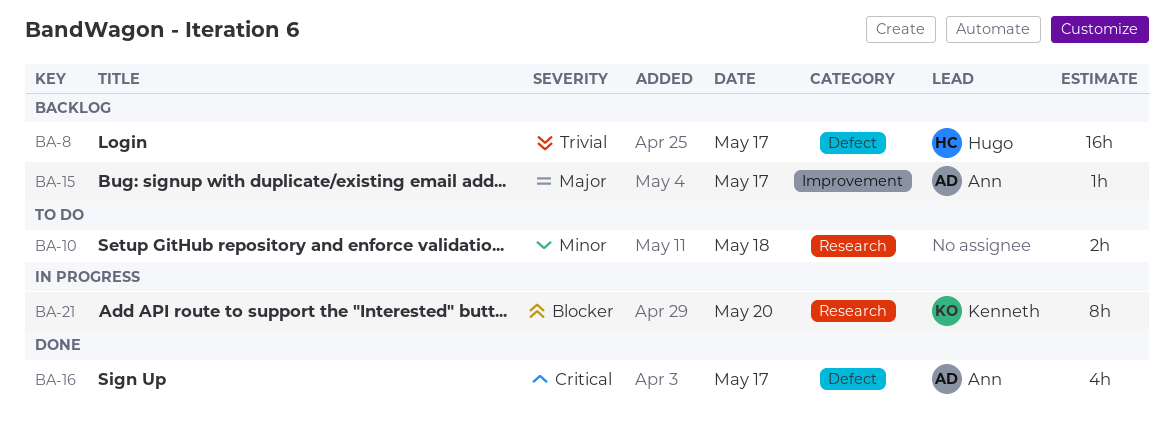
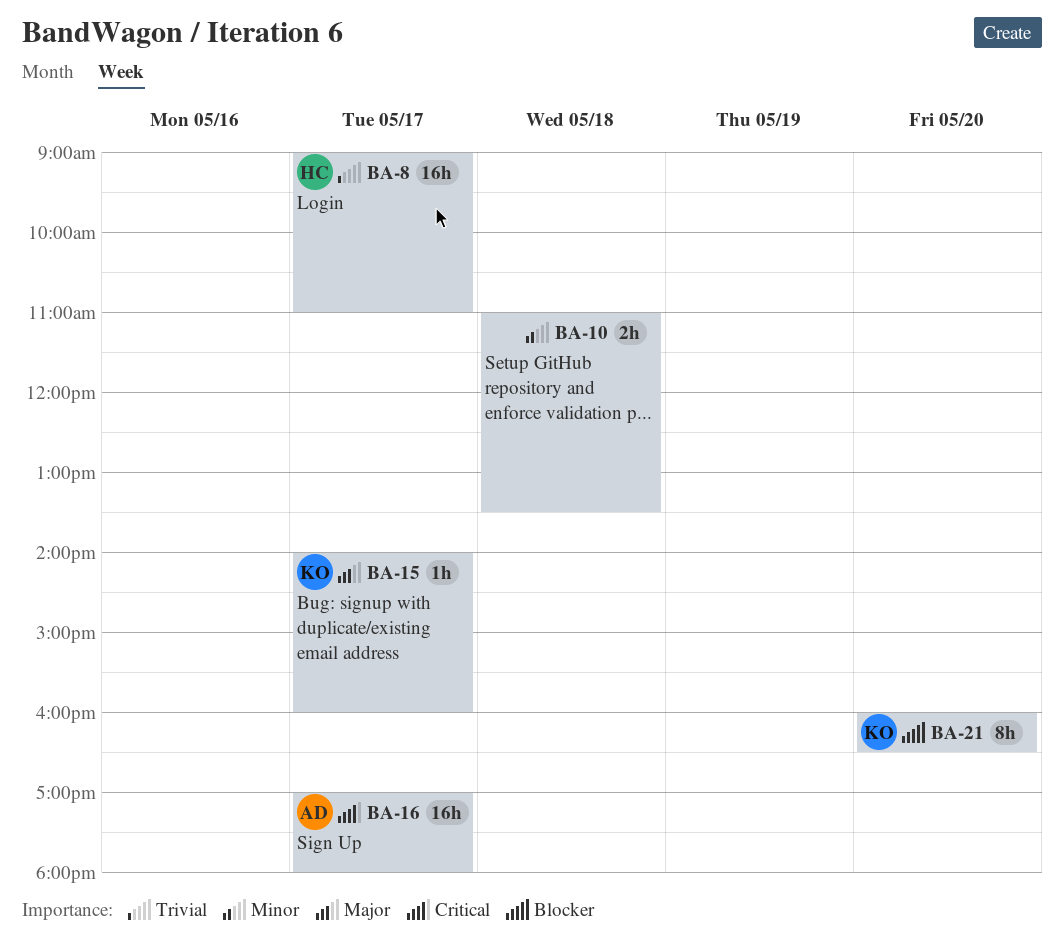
BA-15, owner: Ann -> Kenneth
BA-16, estimate: 4h -> 16h

